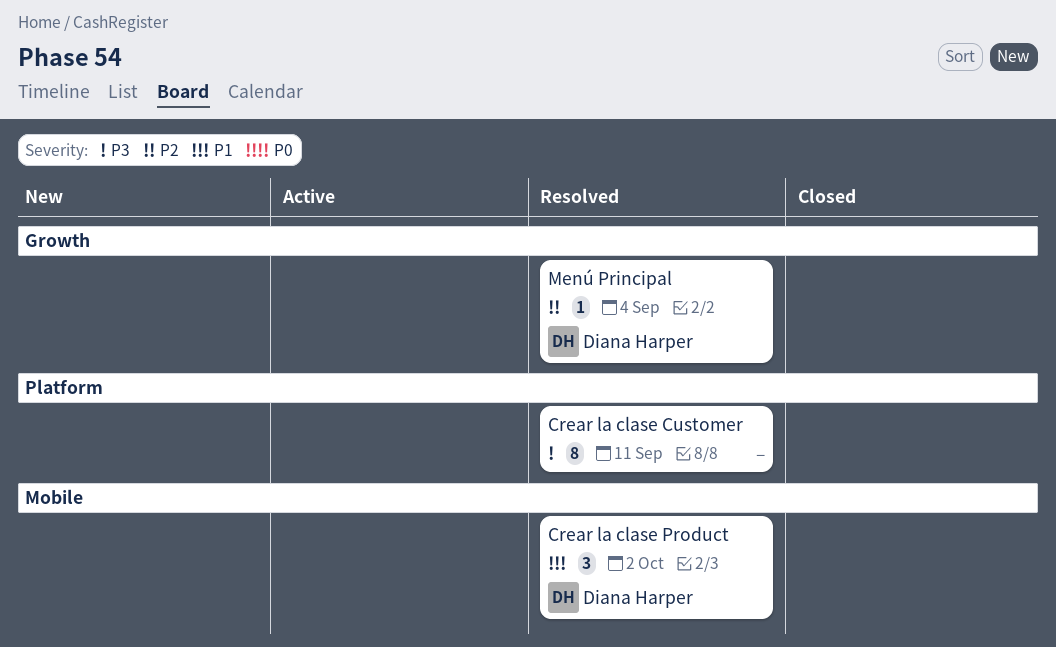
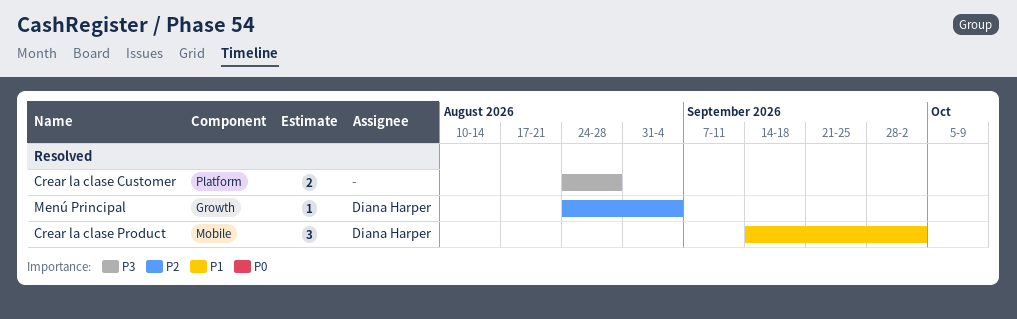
Crear la clase Customer, estimate: 8 -> 2
Crear la clase Customer, due: Sep 11 -> Aug 28

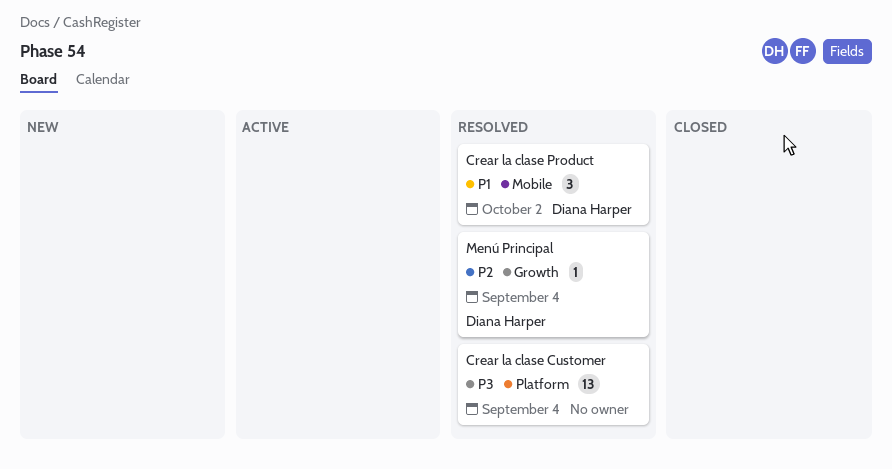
Crear la clase Customer, estimate: 2 -> 13
Crear la clase Customer, due: Aug 28 -> Sep 4

